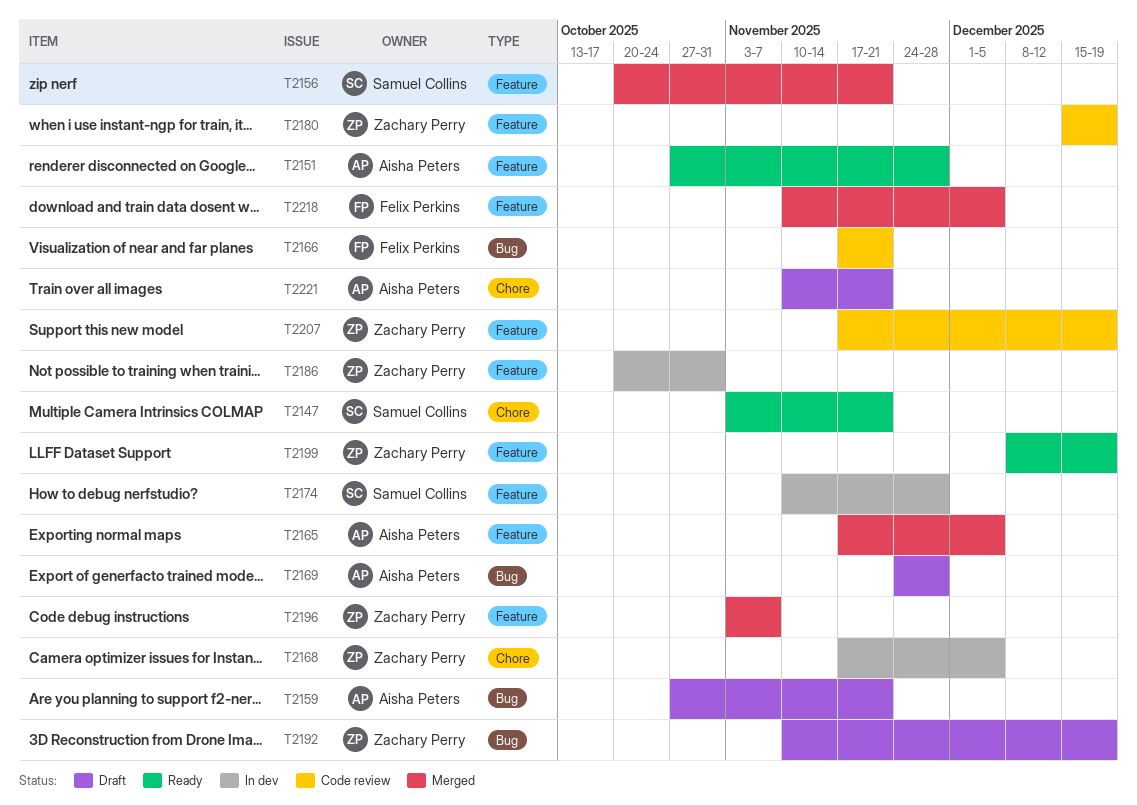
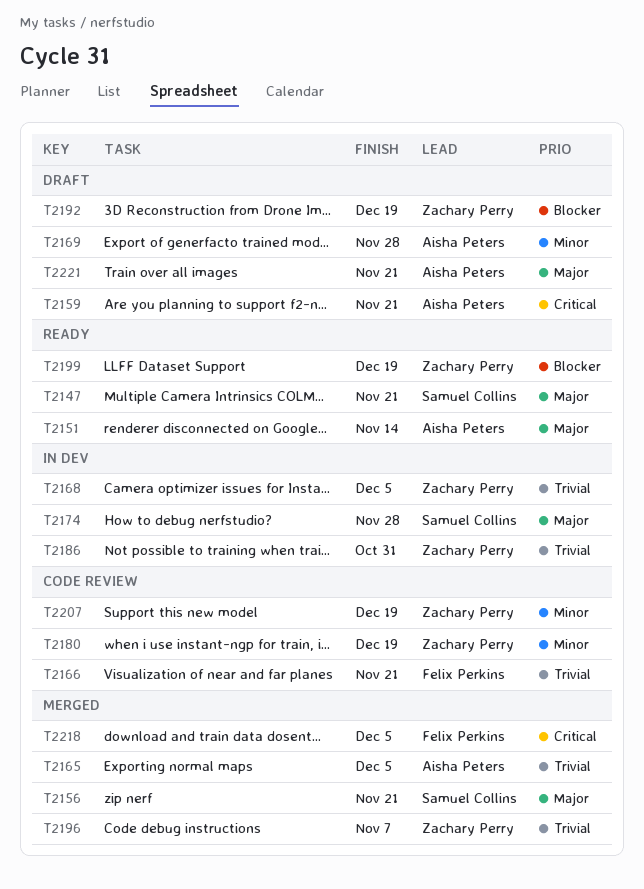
T2151, due: Nov 28 -> Nov 14

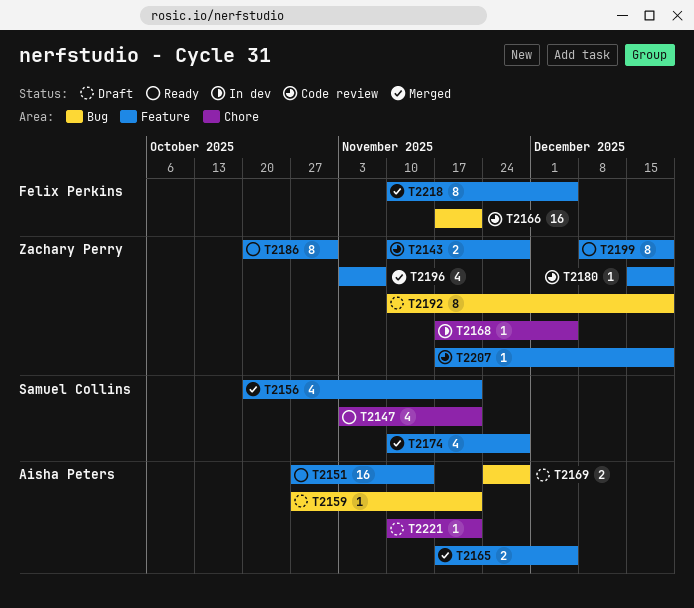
T2143: none -> present
T2174, status: In dev -> Merged
T2186, status: In dev -> Ready

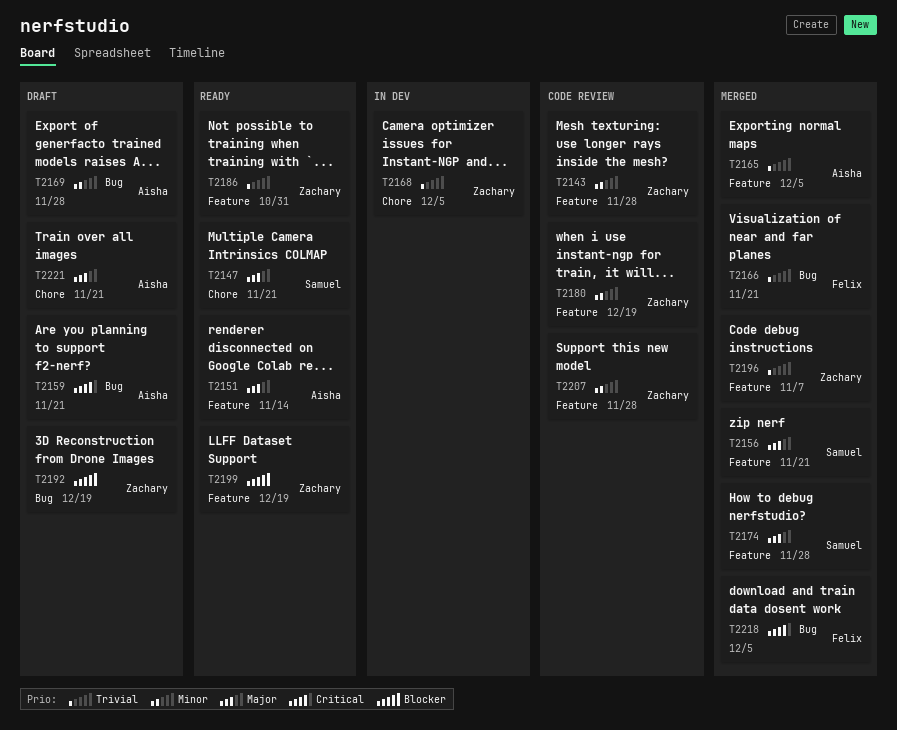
T2166, status: Code review -> Merged
T2207, due: Dec 19 -> Nov 28
T2218, label: Feature -> Bug

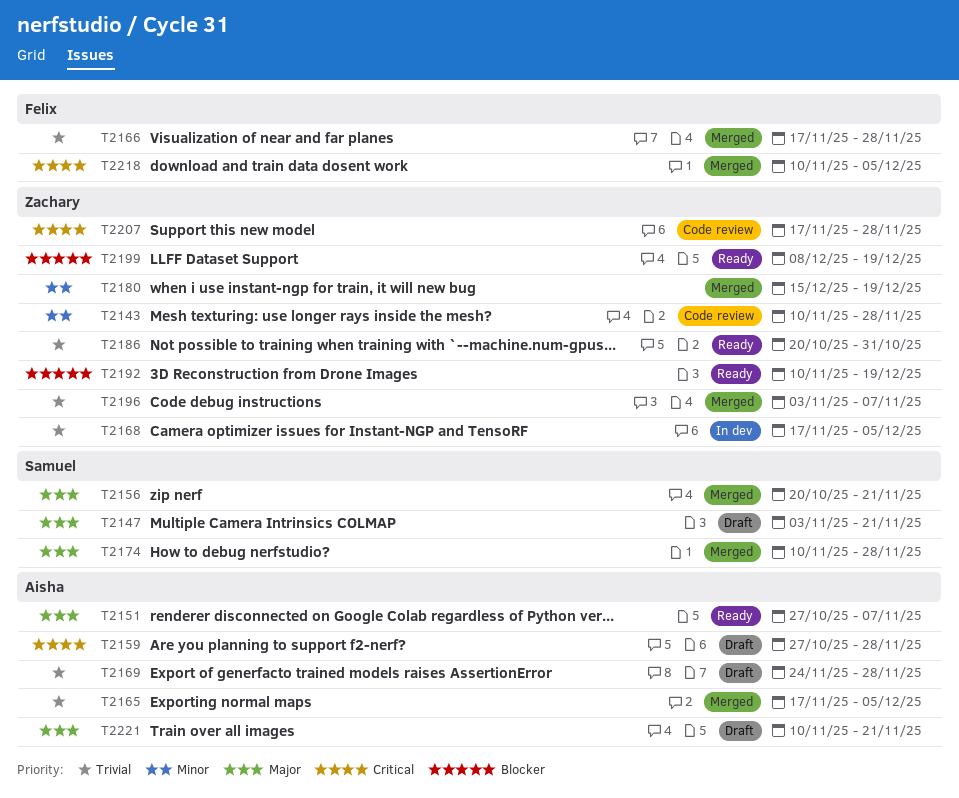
T2147, status: Ready -> Draft
T2151, due: Nov 14 -> Nov 7
T2159, due: Nov 21 -> Nov 28
T2166, due: Nov 21 -> Nov 28
T2169, priority: Minor -> Trivial
T2180, status: Code review -> Merged
T2192, status: Draft -> Ready
T2207, priority: Minor -> Critical

